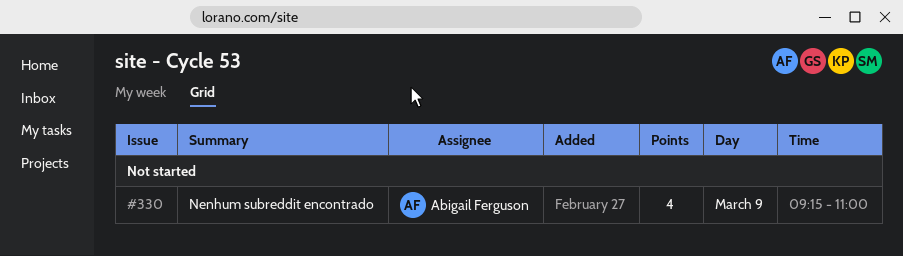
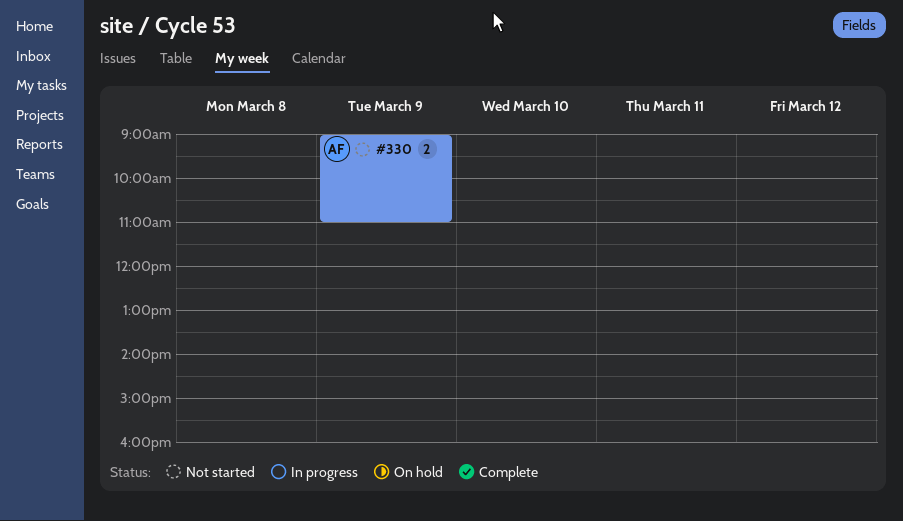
#330, estimate: 4 -> 2
#330, begins: 09:15 -> 09:00

